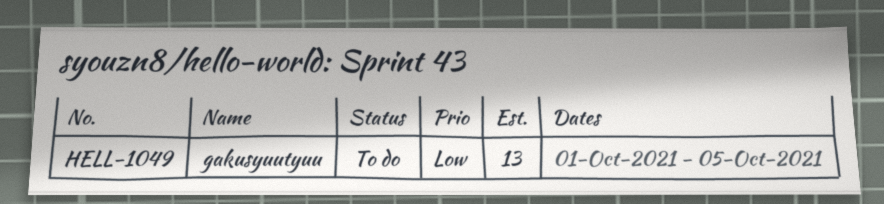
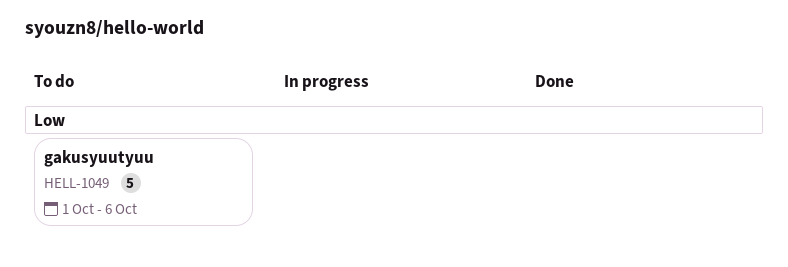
HELL-1049, estimate: 13 -> 5
HELL-1049, due: Oct 5 -> Oct 6

